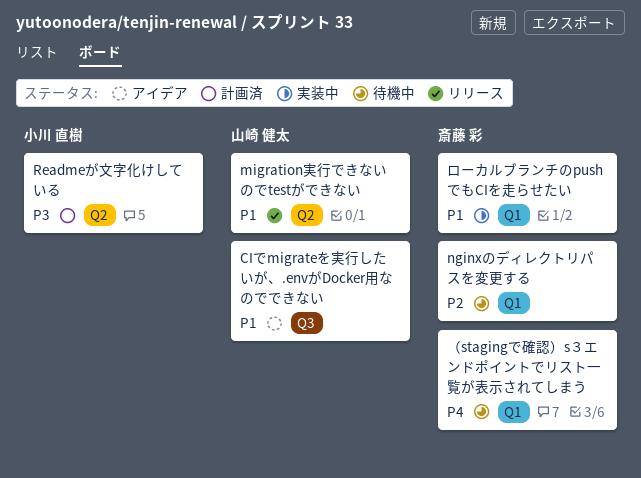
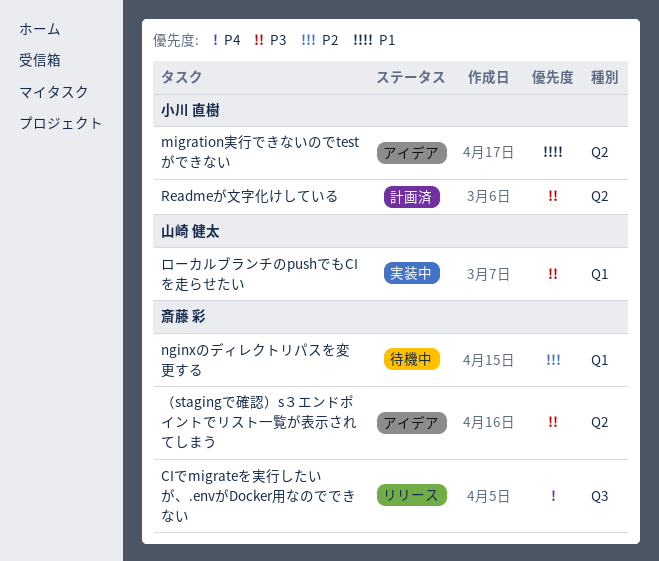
CIでmigrateを実行したいが、.envがDocker用なのでできない, status: アイデア -> リリース
CIでmigrateを実行したいが、.envがDocker用なのでできない, owner: 山崎 健太 -> 斎藤 彩
CIでmigrateを実行したいが、.envがDocker用なのでできない, priority: P1 -> P4
migration実行できないのでtestができない, status: リリース -> アイデア
migration実行できないのでtestができない, owner: 山崎 健太 -> 小川 直樹
ローカルブランチのpushでもCIを走らせたい, owner: 斎藤 彩 -> 山崎 健太
ローカルブランチのpushでもCIを走らせたい, priority: P1 -> P3
（stagingで確認）s３エンドポイントでリスト一覧が表示されてしまう, status: 待機中 -> アイデア
（stagingで確認）s３エンドポイントでリスト一覧が表示されてしまう, priority: P4 -> P3
（stagingで確認）s３エンドポイントでリスト一覧が表示されてしまう, label: Q1 -> Q2

